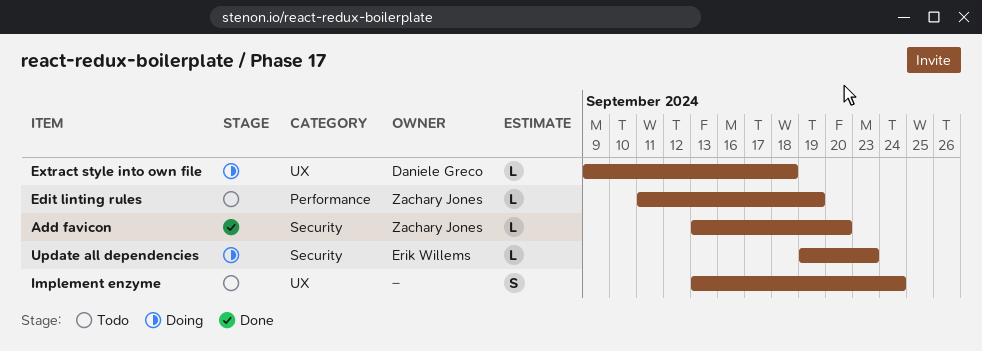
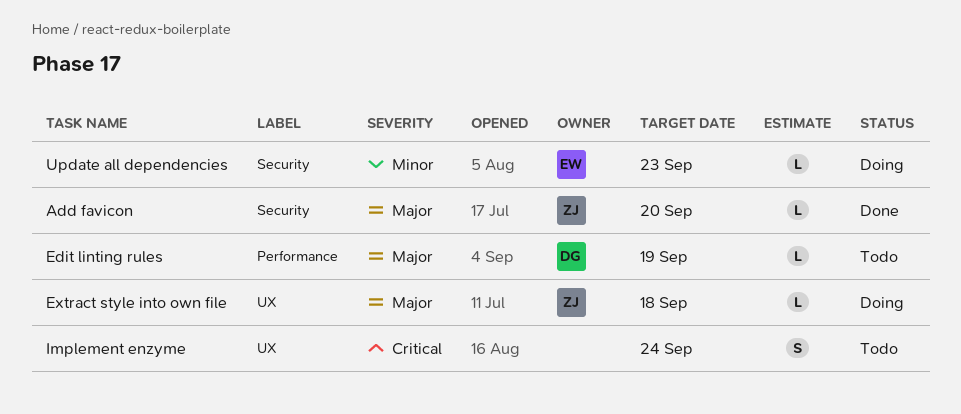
Edit linting rules, owner: Zachary Jones -> Daniele Greco
Extract style into own file, owner: Daniele Greco -> Zachary Jones

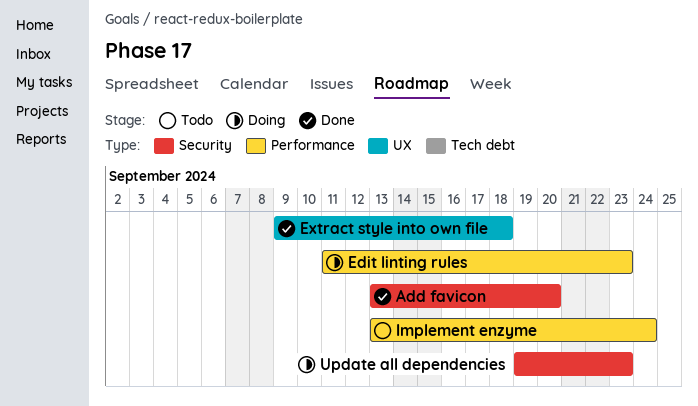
Edit linting rules, status: Todo -> Doing
Edit linting rules, due: Sep 19 -> Sep 23
Extract style into own file, status: Doing -> Done
Implement enzyme, label: UX -> Performance

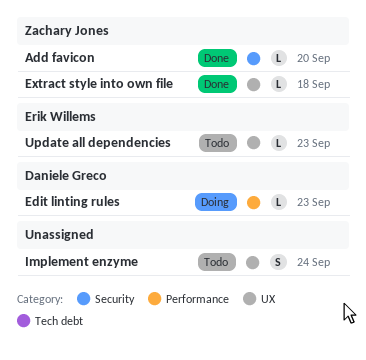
Implement enzyme, label: Performance -> UX
Update all dependencies, status: Doing -> Todo
Update all dependencies, label: Security -> UX

